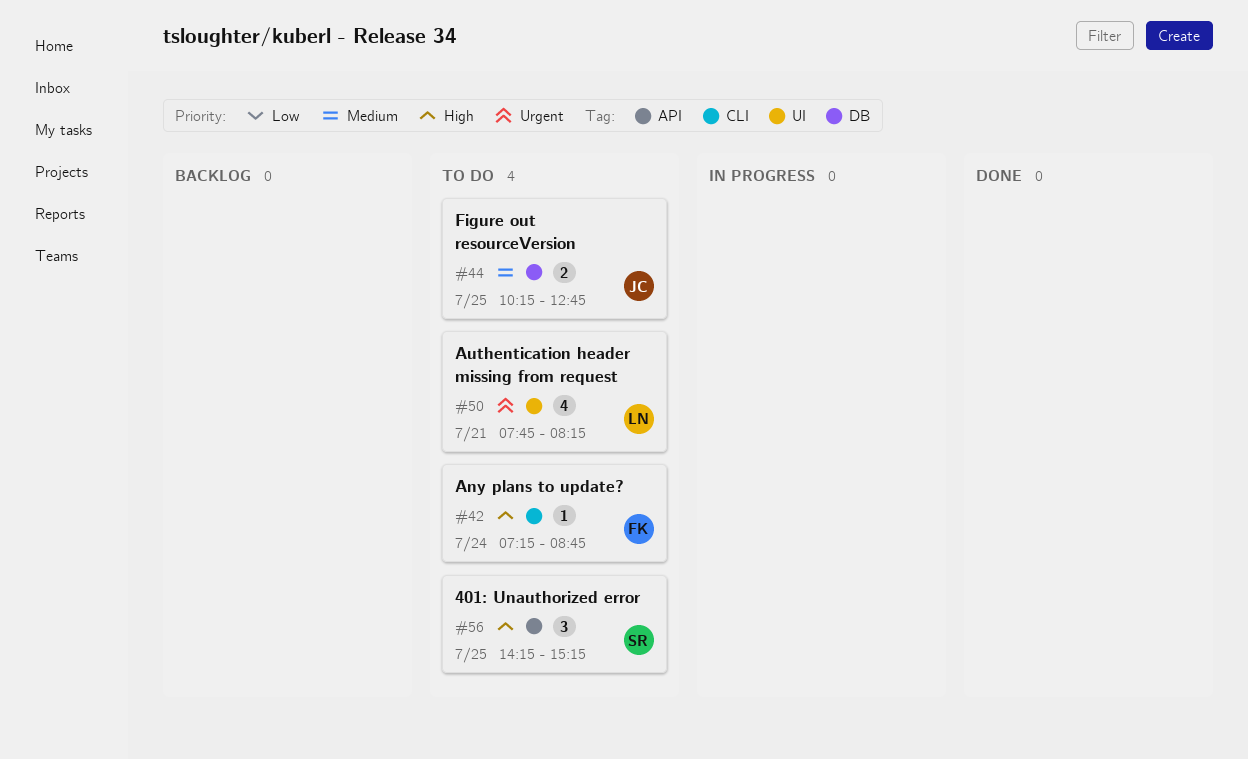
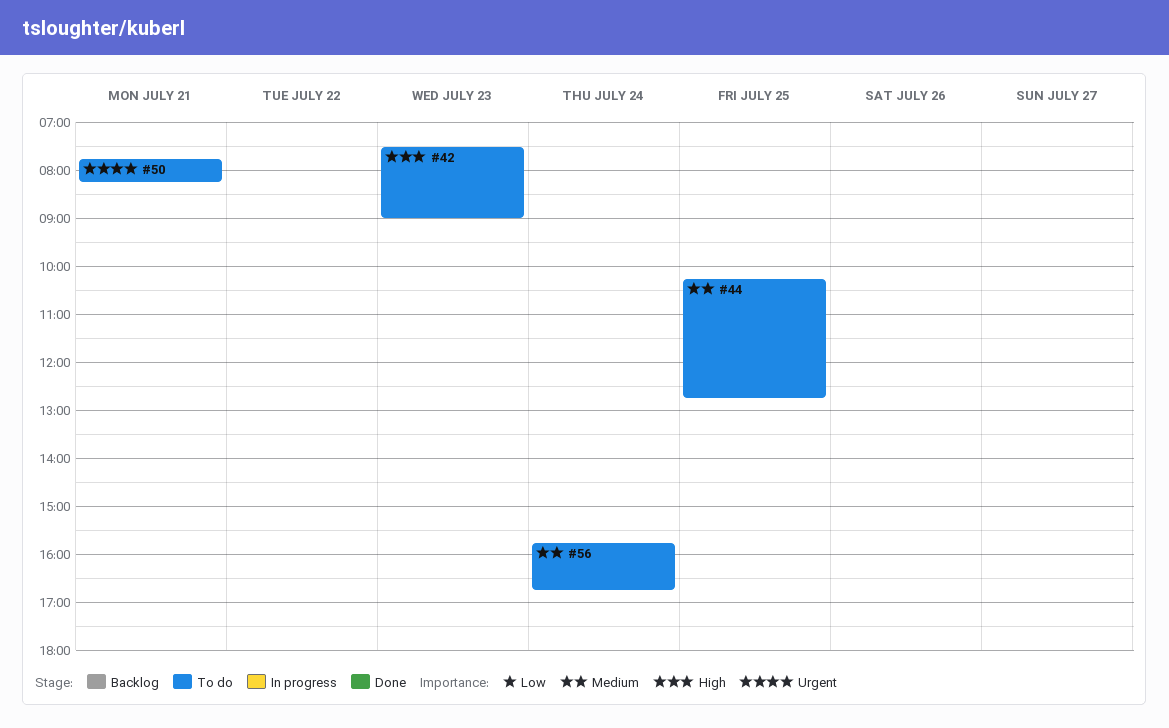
#42, day: Jul 24 -> Jul 23
#42, begins: 07:15 -> 07:30
#42, ends: 08:45 -> 09:00
#56, priority: High -> Medium
#56, day: Jul 25 -> Jul 24
#56, begins: 14:15 -> 15:45
#56, ends: 15:15 -> 16:45

